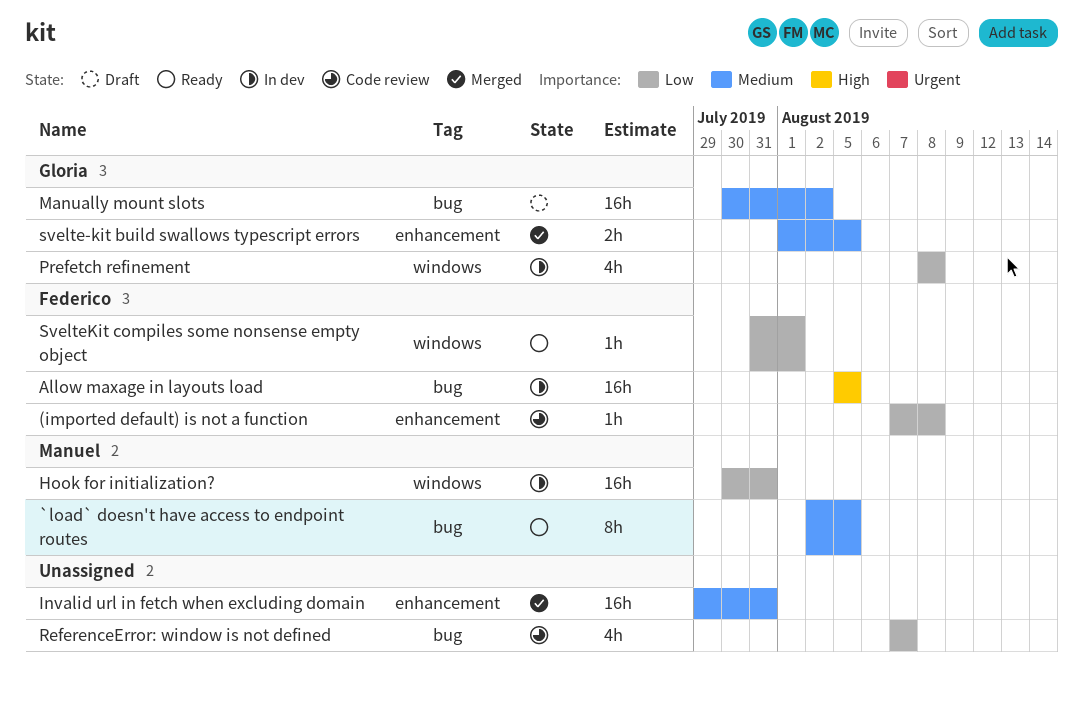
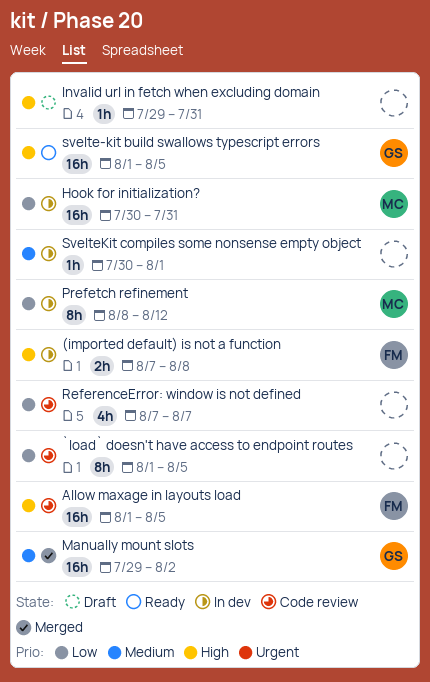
(imported default) is not a function, status: Code review -> In dev
(imported default) is not a function, priority: Low -> High
(imported default) is not a function, estimate: 1h -> 2h
`load` doesn't have access to endpoint routes, status: Ready -> Code review
`load` doesn't have access to endpoint routes, owner: Manuel -> none
`load` doesn't have access to endpoint routes, priority: Medium -> Low
`load` doesn't have access to endpoint routes, start: Aug 2 -> Aug 1
Allow maxage in layouts load, status: In dev -> Code review
Allow maxage in layouts load, start: Aug 5 -> Aug 1
Invalid url in fetch when excluding domain, status: Merged -> Draft
Invalid url in fetch when excluding domain, priority: Medium -> High
Invalid url in fetch when excluding domain, estimate: 16h -> 1h
Manually mount slots, status: Draft -> Merged
Manually mount slots, start: Jul 30 -> Jul 29
Prefetch refinement, owner: Gloria -> Manuel
Prefetch refinement, estimate: 4h -> 8h
Prefetch refinement, due: Aug 8 -> Aug 12
svelte-kit build swallows typescript errors, status: Merged -> Ready
svelte-kit build swallows typescript errors, priority: Medium -> High
svelte-kit build swallows typescript errors, estimate: 2h -> 16h
SvelteKit compiles some nonsense empty object, status: Ready -> In dev
SvelteKit compiles some nonsense empty object, owner: Federico -> none
SvelteKit compiles some nonsense empty object, priority: Low -> Medium
SvelteKit compiles some nonsense empty object, start: Jul 31 -> Jul 30

